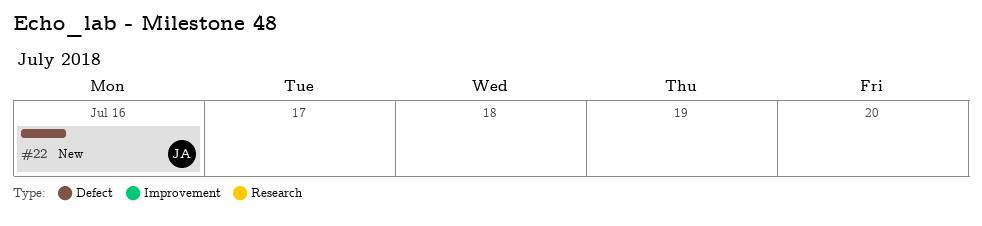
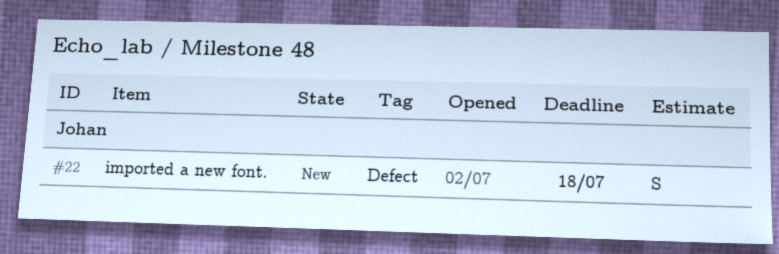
#22, due: Jul 16 -> Jul 18

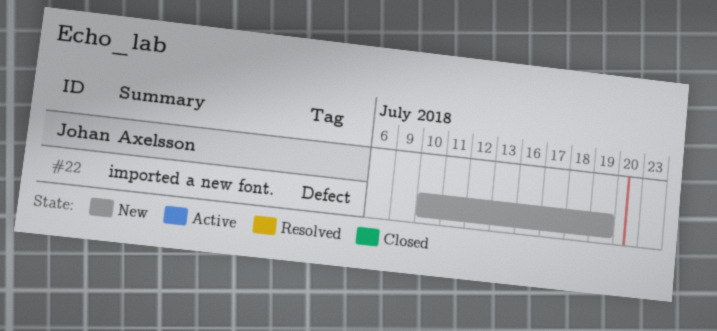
#22, due: Jul 18 -> Jul 19

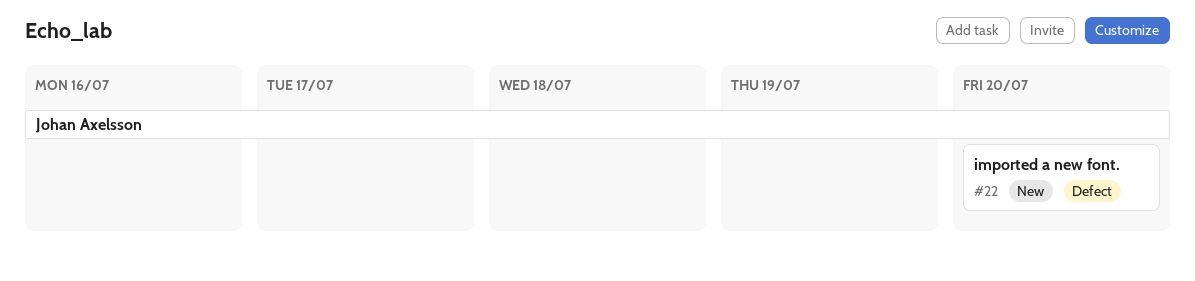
#22, due: Jul 19 -> Jul 20

